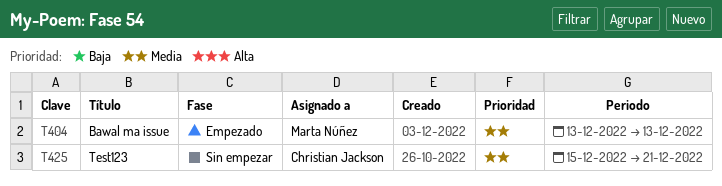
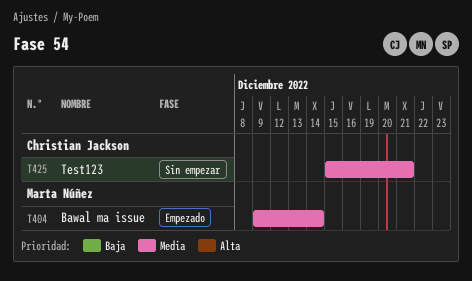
T404, start: Dec 13 -> Dec 9
T404, due: Dec 13 -> Dec 14

